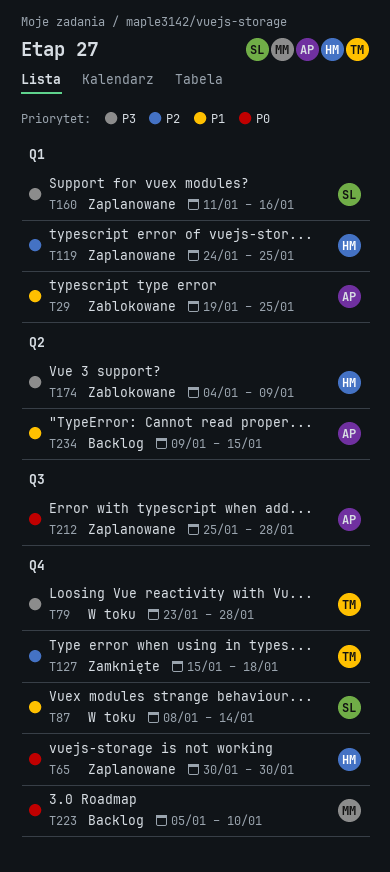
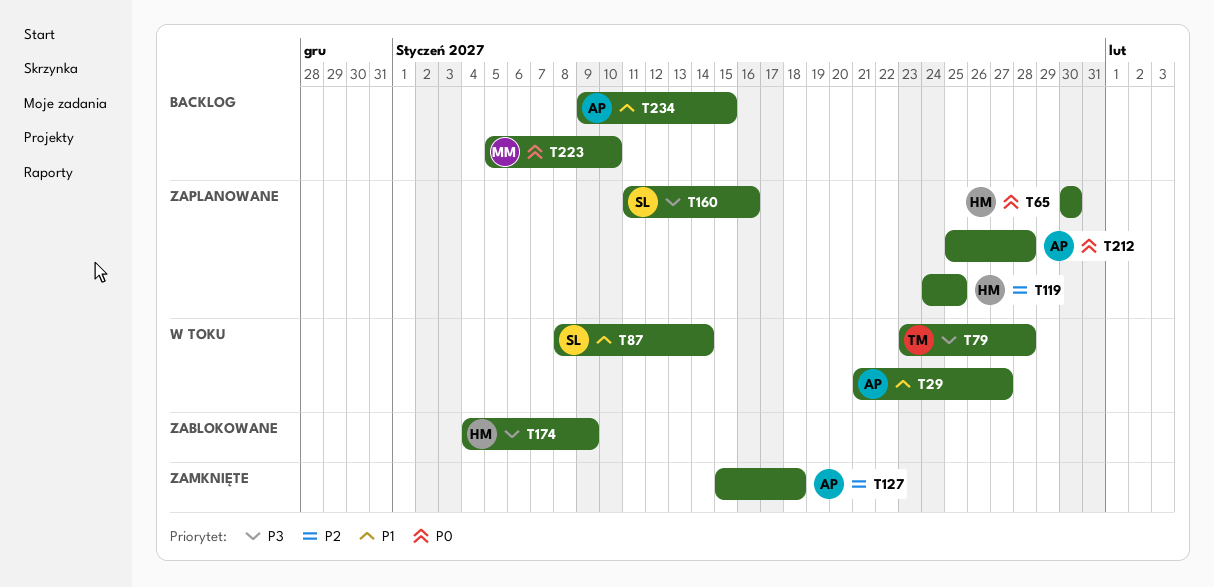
T29, status: Zablokowane -> W toku
T29, start: Jan 19 -> Jan 21
T29, due: Jan 25 -> Jan 27
T127, owner: TM -> AP

